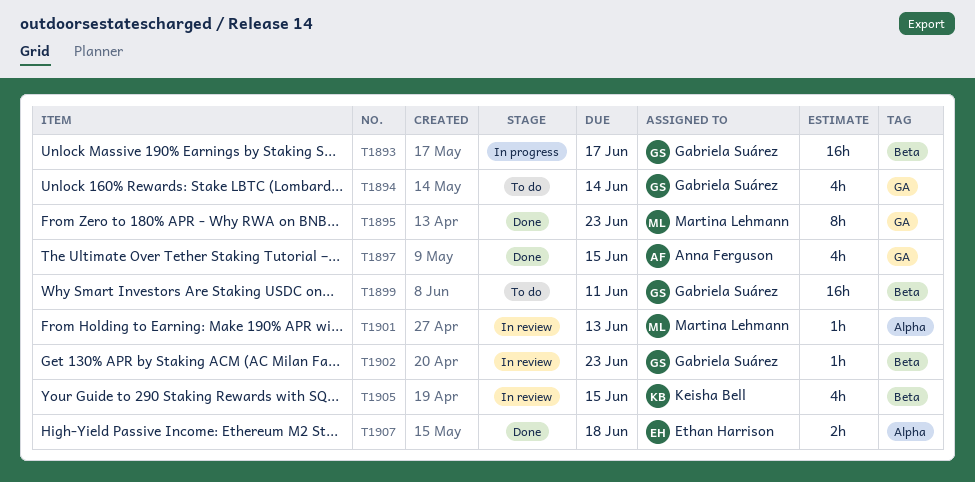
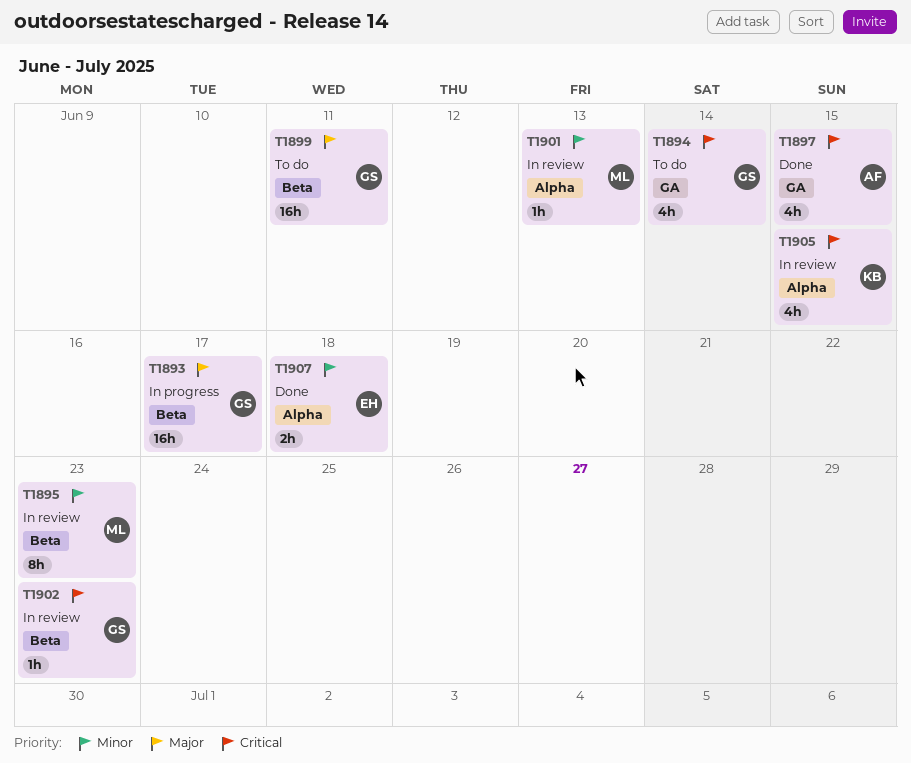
T1895, status: Done -> In review
T1895, label: GA -> Beta
T1905, label: Beta -> Alpha

